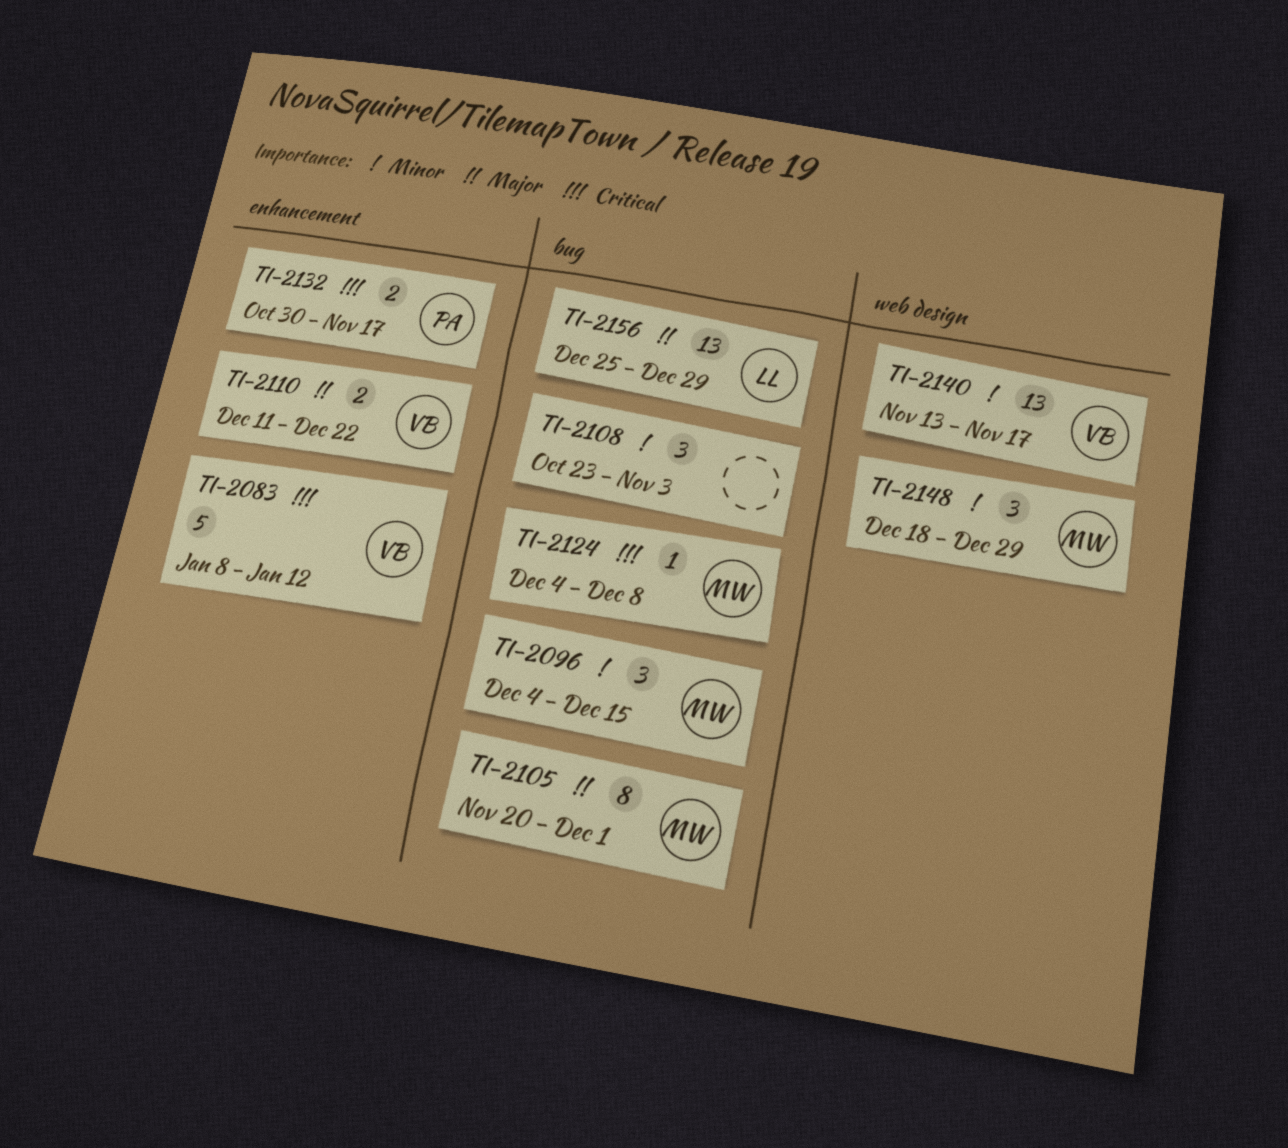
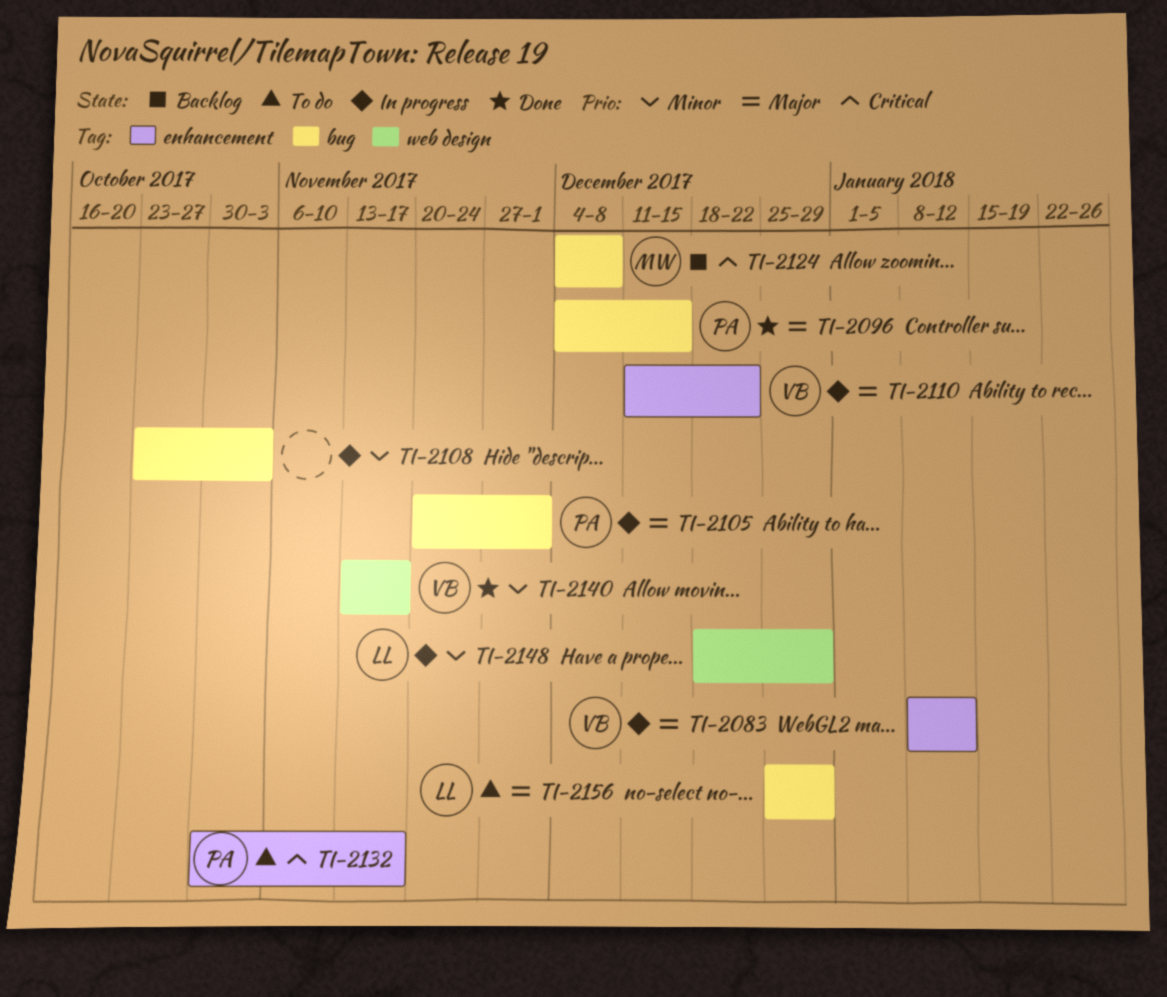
TI-2083, priority: Critical -> Major
TI-2096, owner: MW -> PA
TI-2096, priority: Minor -> Major
TI-2105, owner: MW -> PA
TI-2148, owner: MW -> LL

